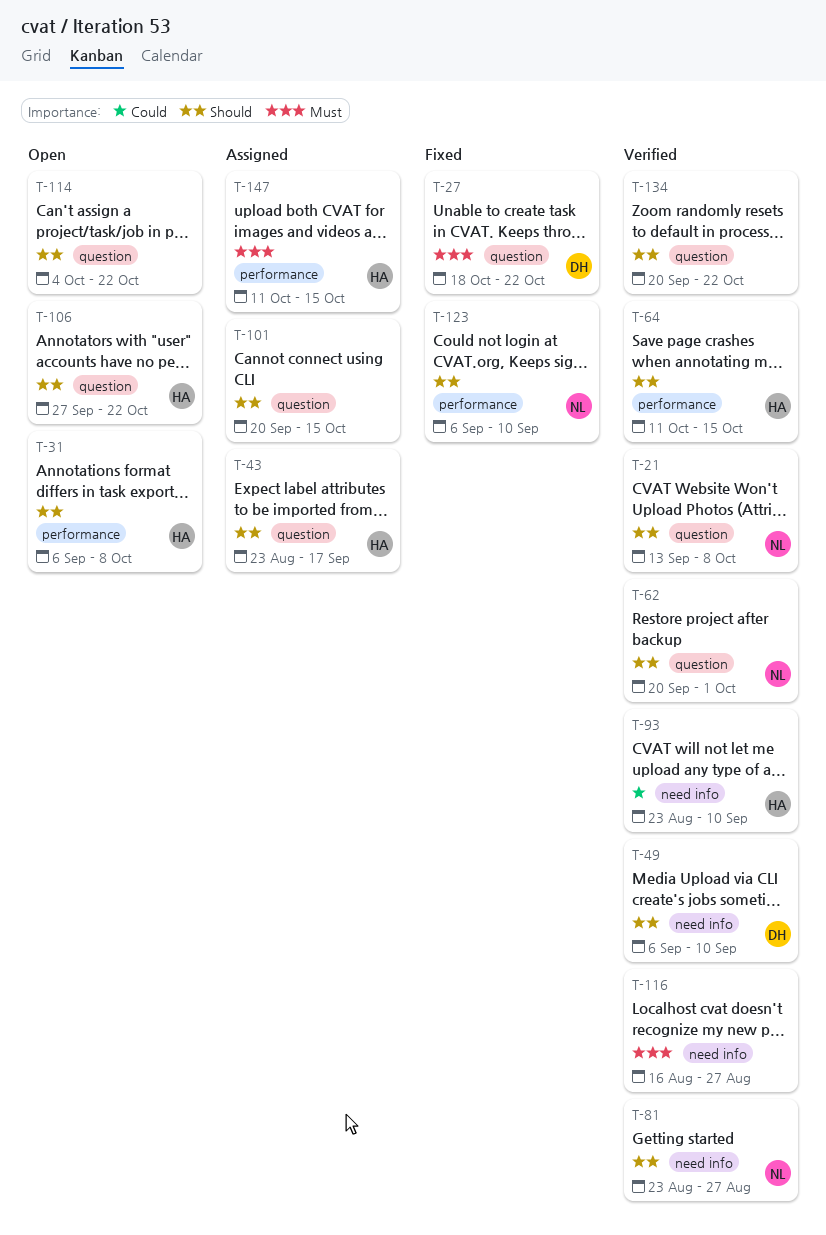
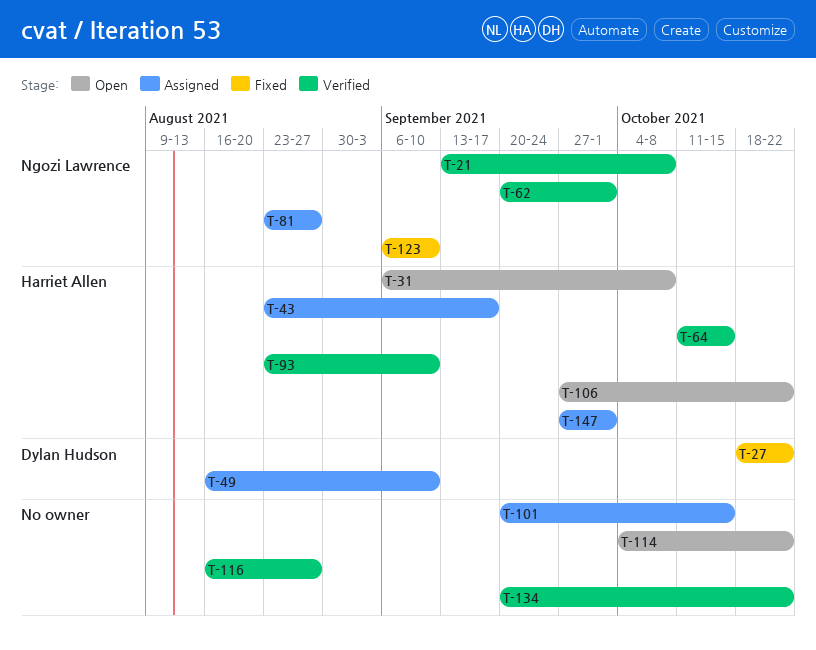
T-49, status: Verified -> Assigned
T-49, start: Sep 6 -> Aug 16
T-81, status: Verified -> Assigned
T-147, start: Oct 11 -> Sep 27
T-147, due: Oct 15 -> Oct 1

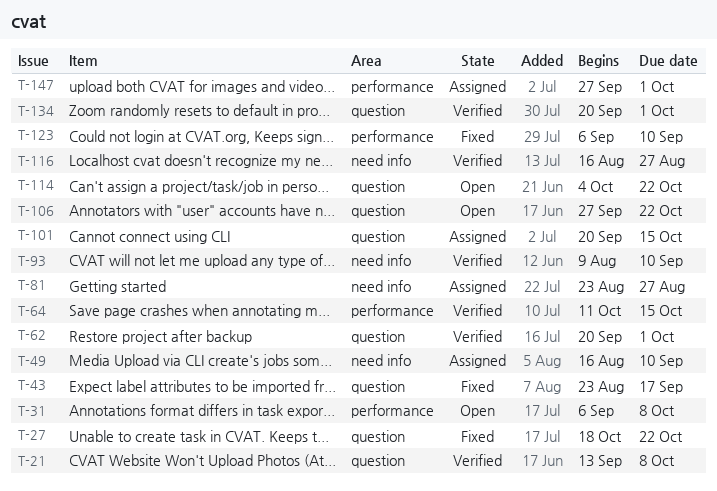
T-43, status: Assigned -> Fixed
T-93, start: Aug 23 -> Aug 9
T-134, due: Oct 22 -> Oct 1

